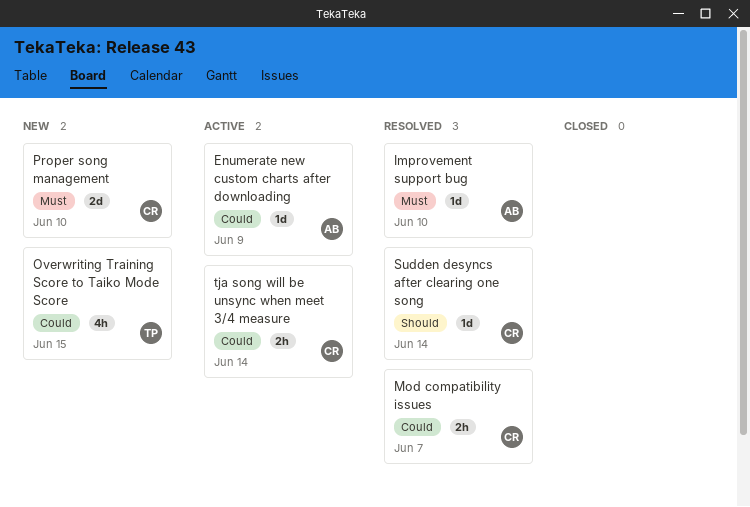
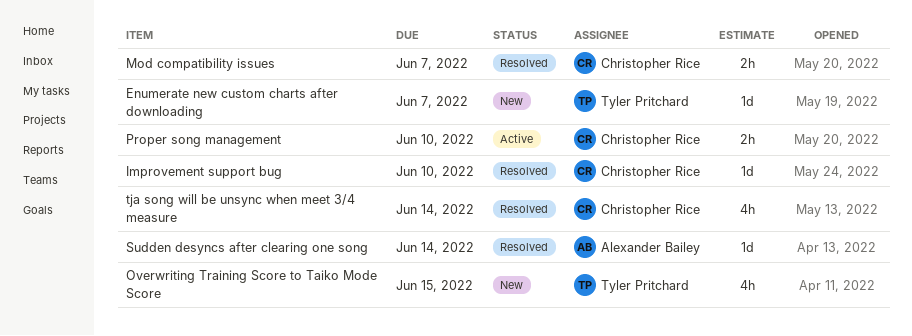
Enumerate new custom charts after downloading, status: Active -> New
Enumerate new custom charts after downloading, owner: Alexander Bailey -> Tyler Pritchard
Enumerate new custom charts after downloading, due: Jun 9 -> Jun 7
Improvement support bug, owner: Alexander Bailey -> Christopher Rice
Proper song management, status: New -> Active
Proper song management, estimate: 2d -> 2h
Sudden desyncs after clearing one song, owner: Christopher Rice -> Alexander Bailey
tja song will be unsync when meet 3/4 measure, status: Active -> Resolved
tja song will be unsync when meet 3/4 measure, estimate: 2h -> 4h

